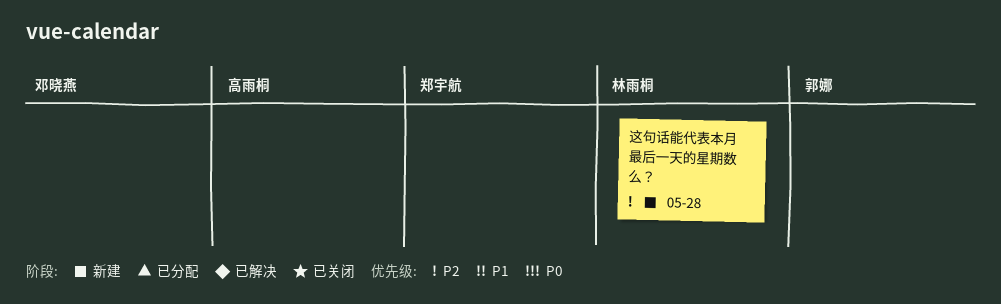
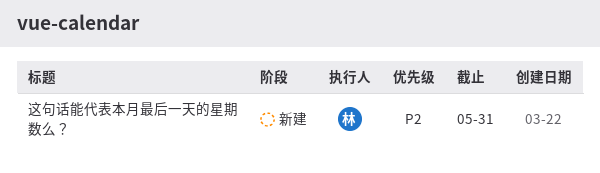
这句话能代表本月最后一天的星期数么？, due: May 28 -> May 31

